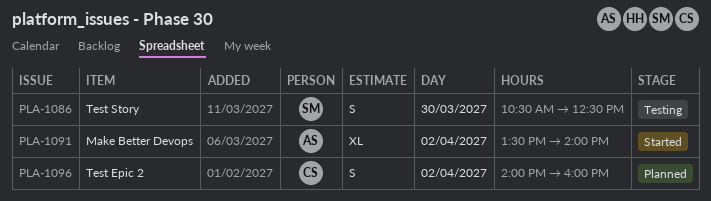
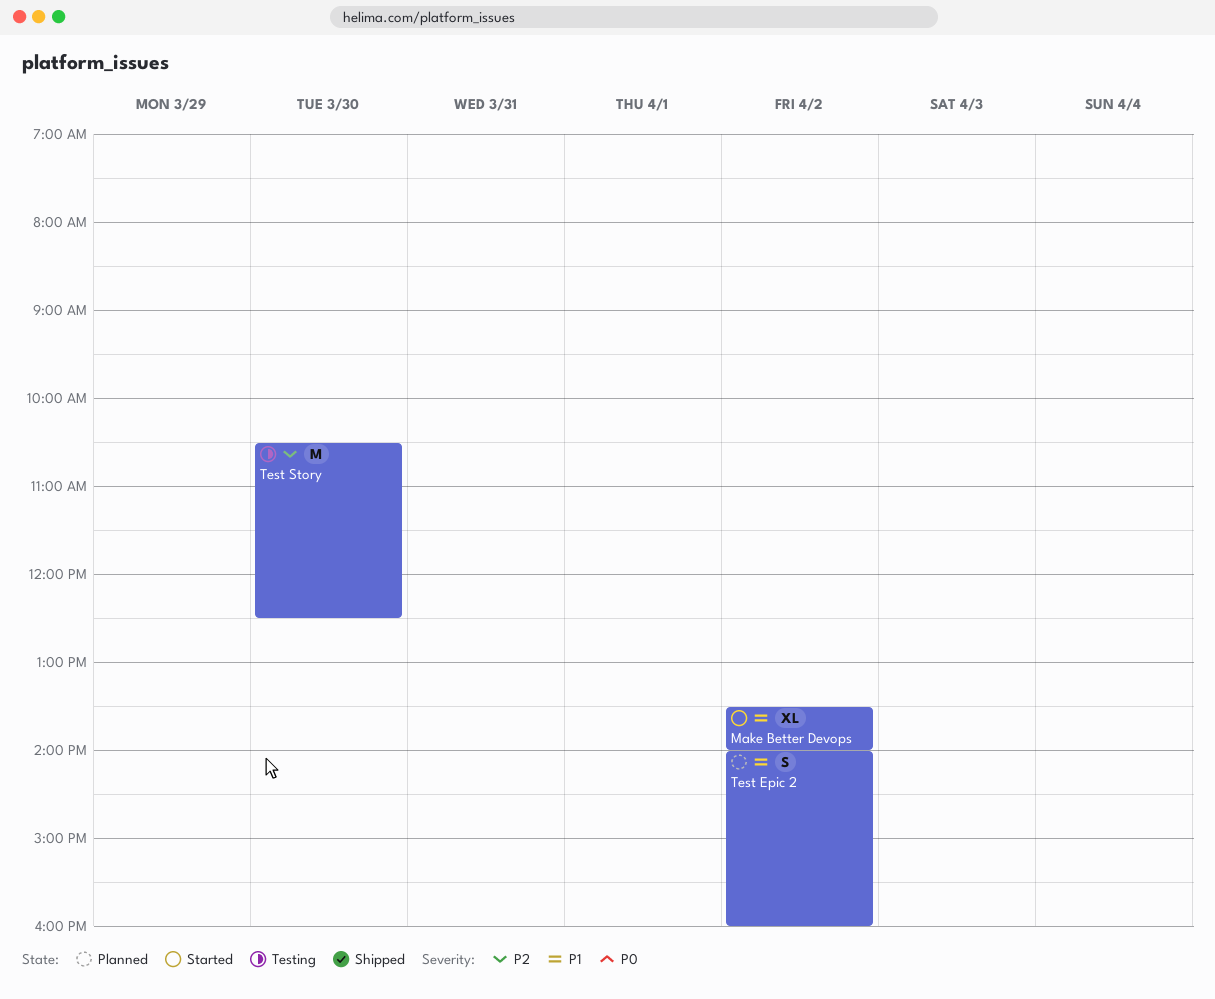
Test Story, estimate: S -> M

